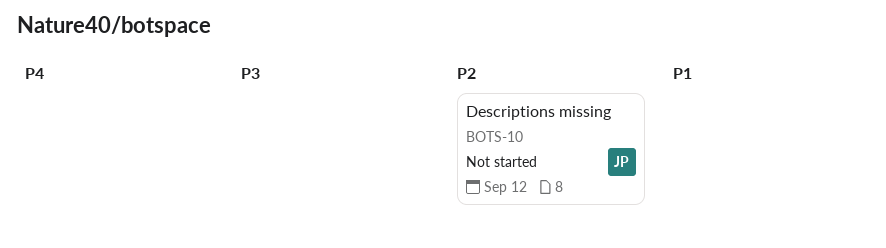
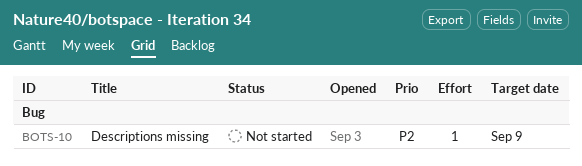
BOTS-10, due: Sep 12 -> Sep 9

